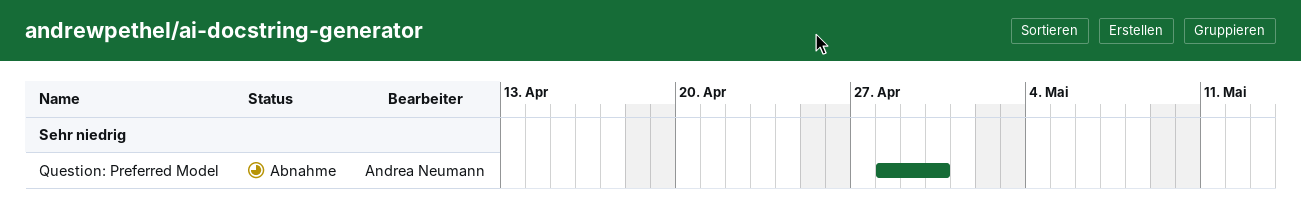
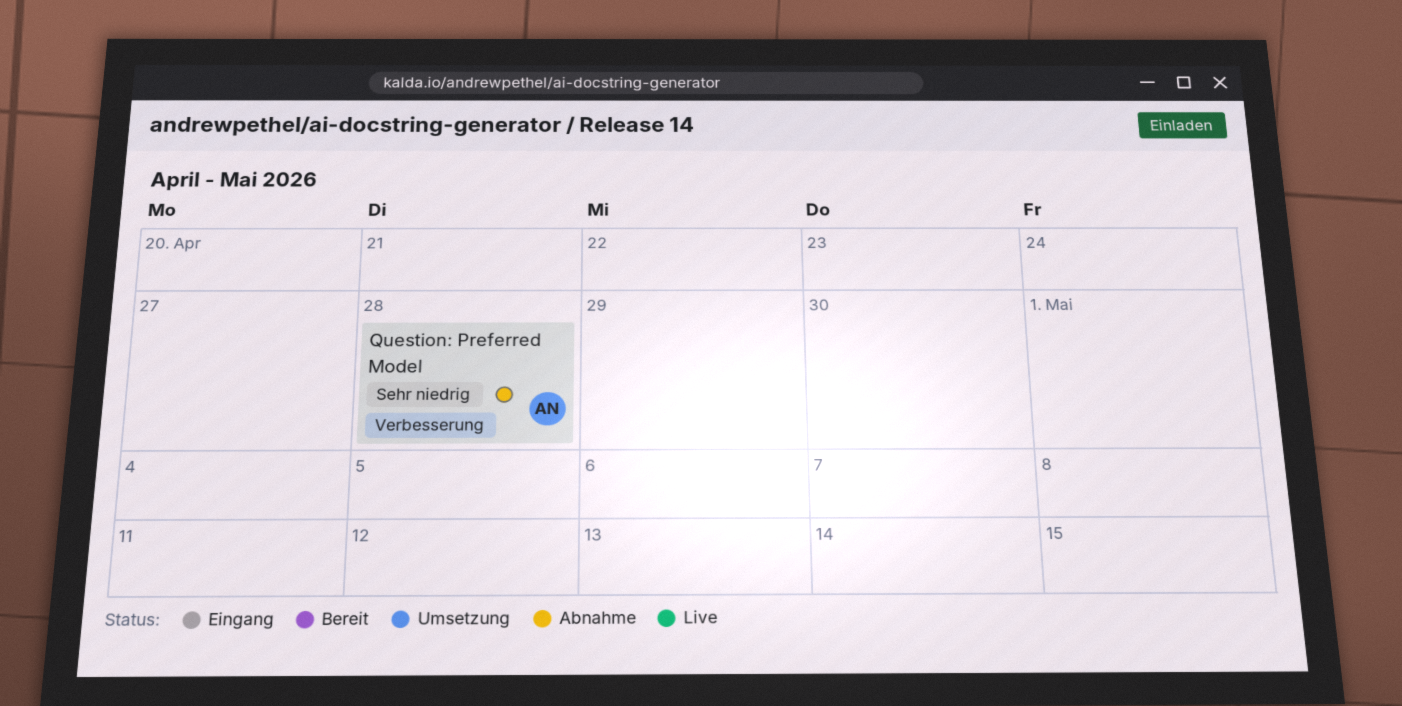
Question: Preferred Model, due: Apr 30 -> Apr 28

